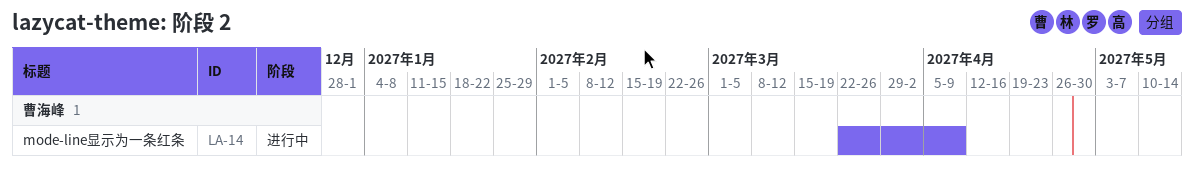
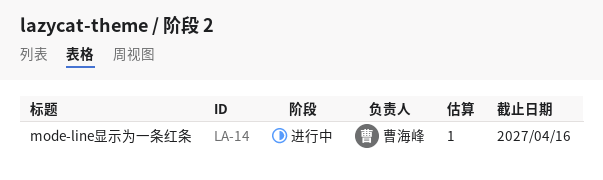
LA-14, due: Apr 9 -> Apr 16

